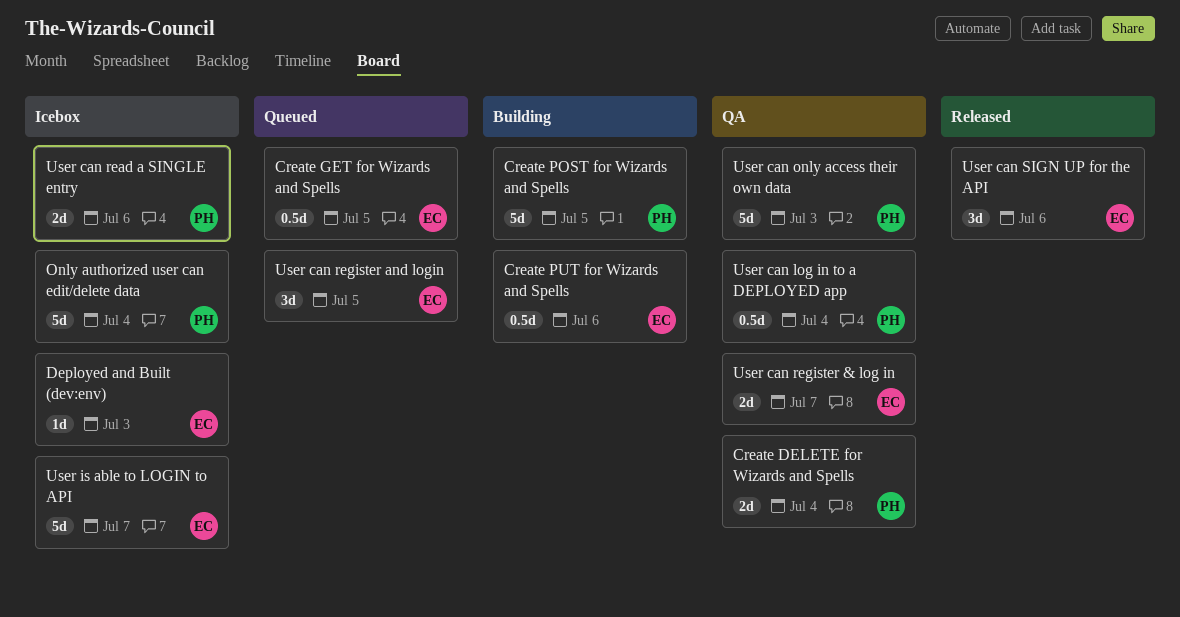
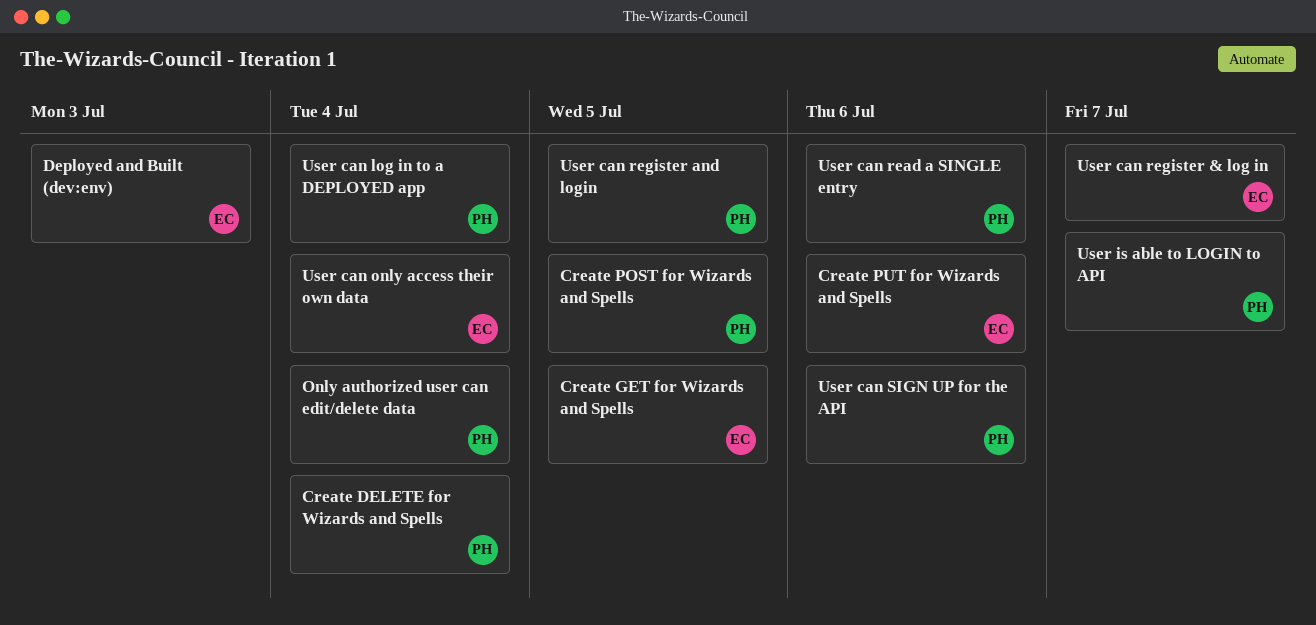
User can only access their own data, owner: PH -> EC
User can only access their own data, due: Jul 3 -> Jul 4
User can register and login, owner: EC -> PH
User can SIGN UP for the API, owner: EC -> PH
User is able to LOGIN to API, owner: EC -> PH

